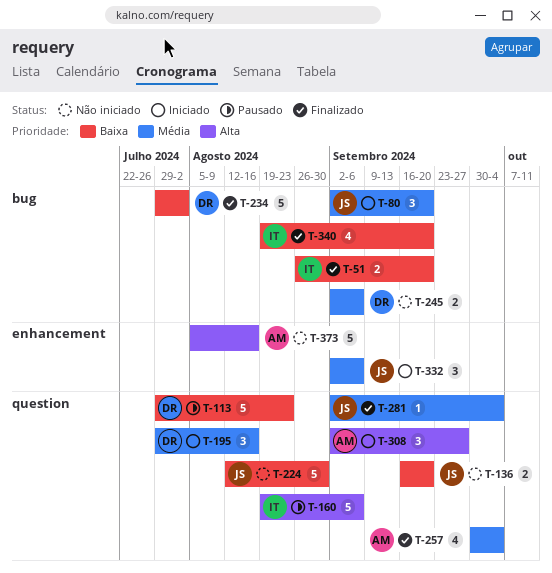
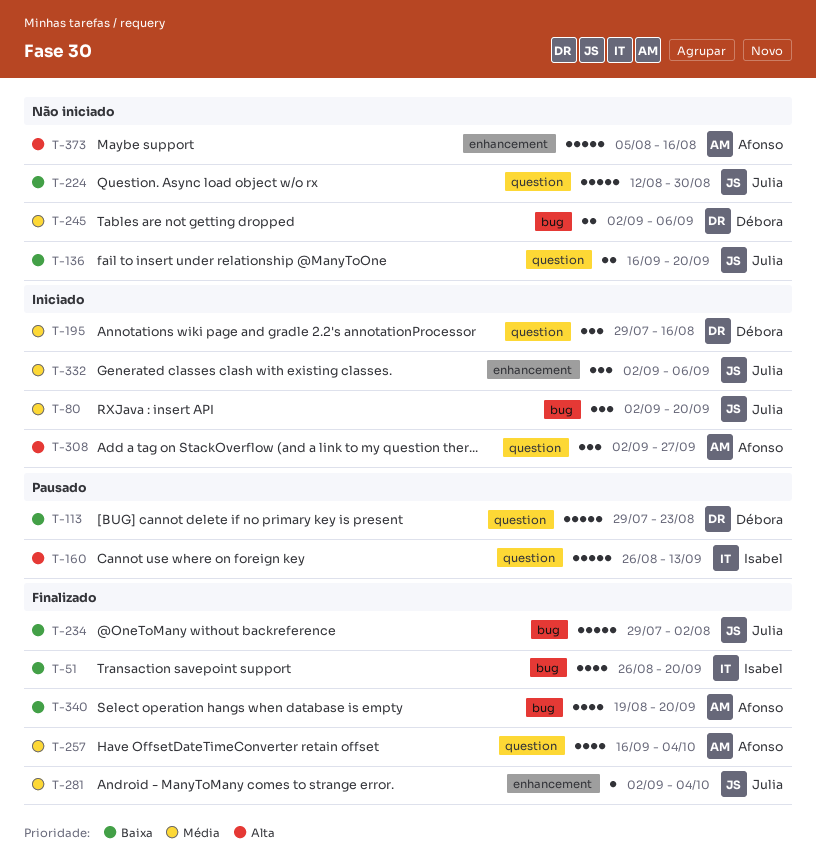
T-51, estimate: 2 -> 4
T-160, start: Aug 19 -> Aug 26
T-160, due: Sep 6 -> Sep 13
T-234, owner: Débora -> Julia
T-257, start: Sep 30 -> Sep 16
T-281, label: question -> enhancement
T-340, owner: Isabel -> Afonso

